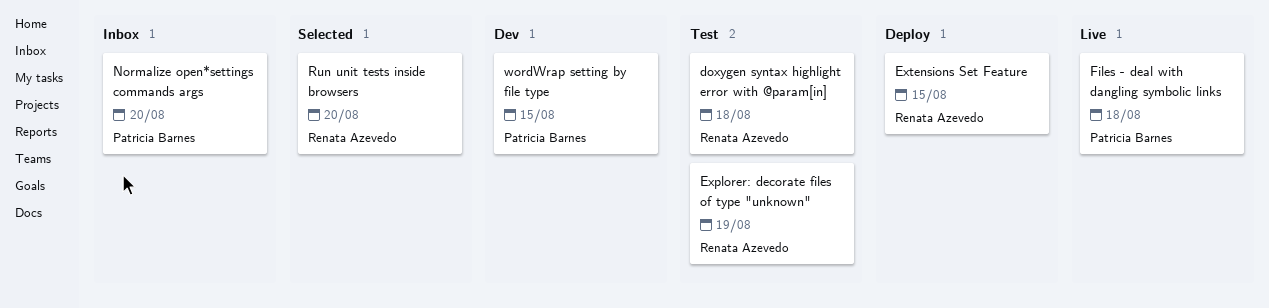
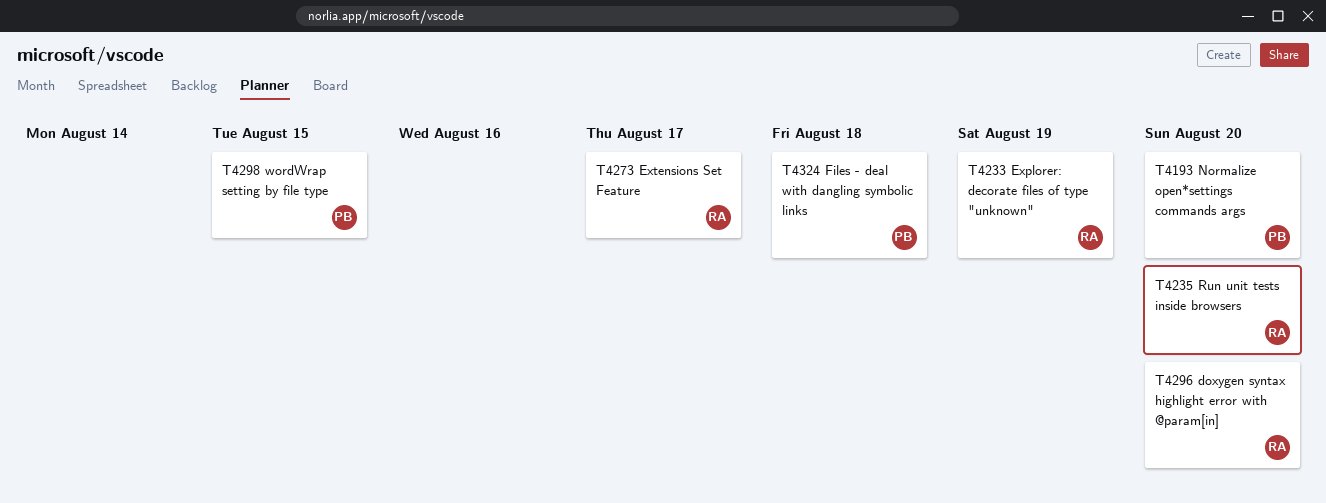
doxygen syntax highlight error with @param[in], due: Aug 18 -> Aug 20
Extensions Set Feature, due: Aug 15 -> Aug 17

